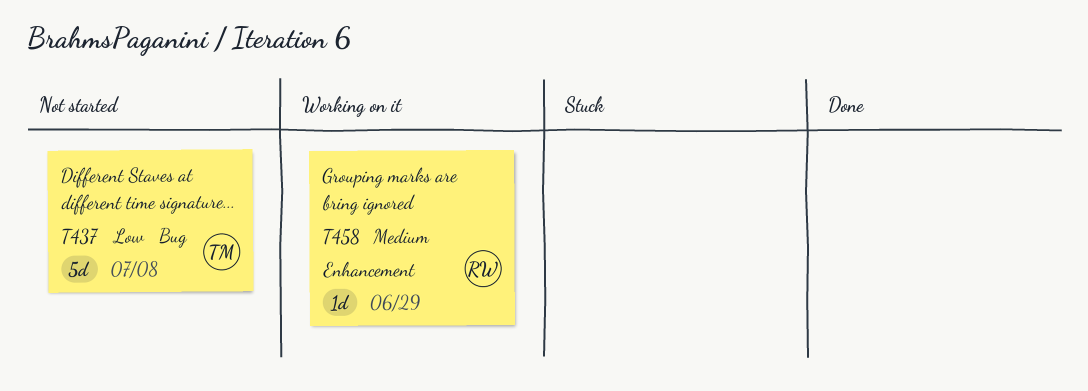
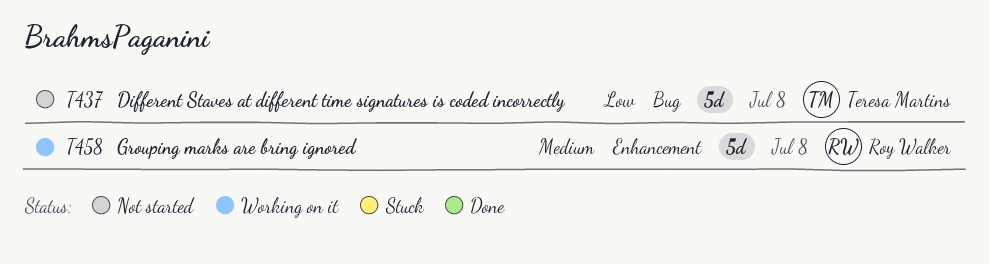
T458, estimate: 1d -> 5d
T458, due: Jun 29 -> Jul 8

